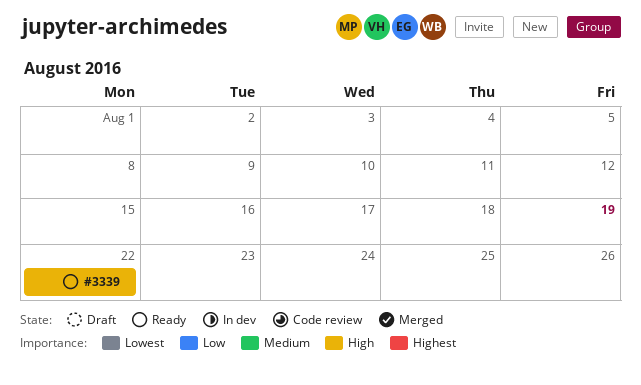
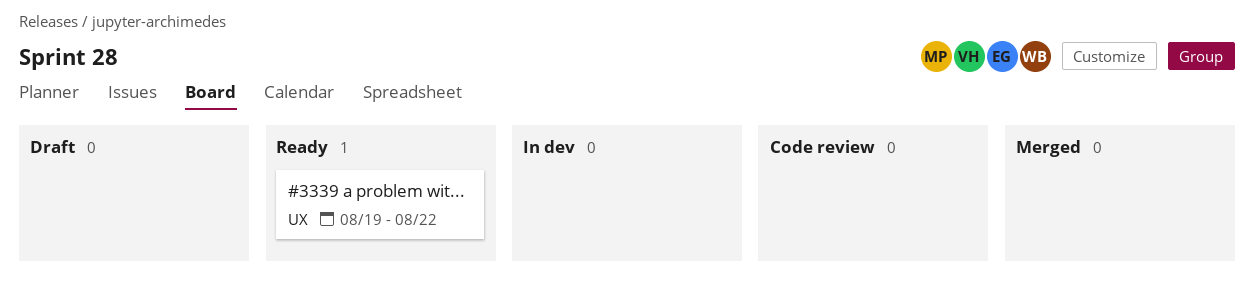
#3339, start: Aug 22 -> Aug 19

